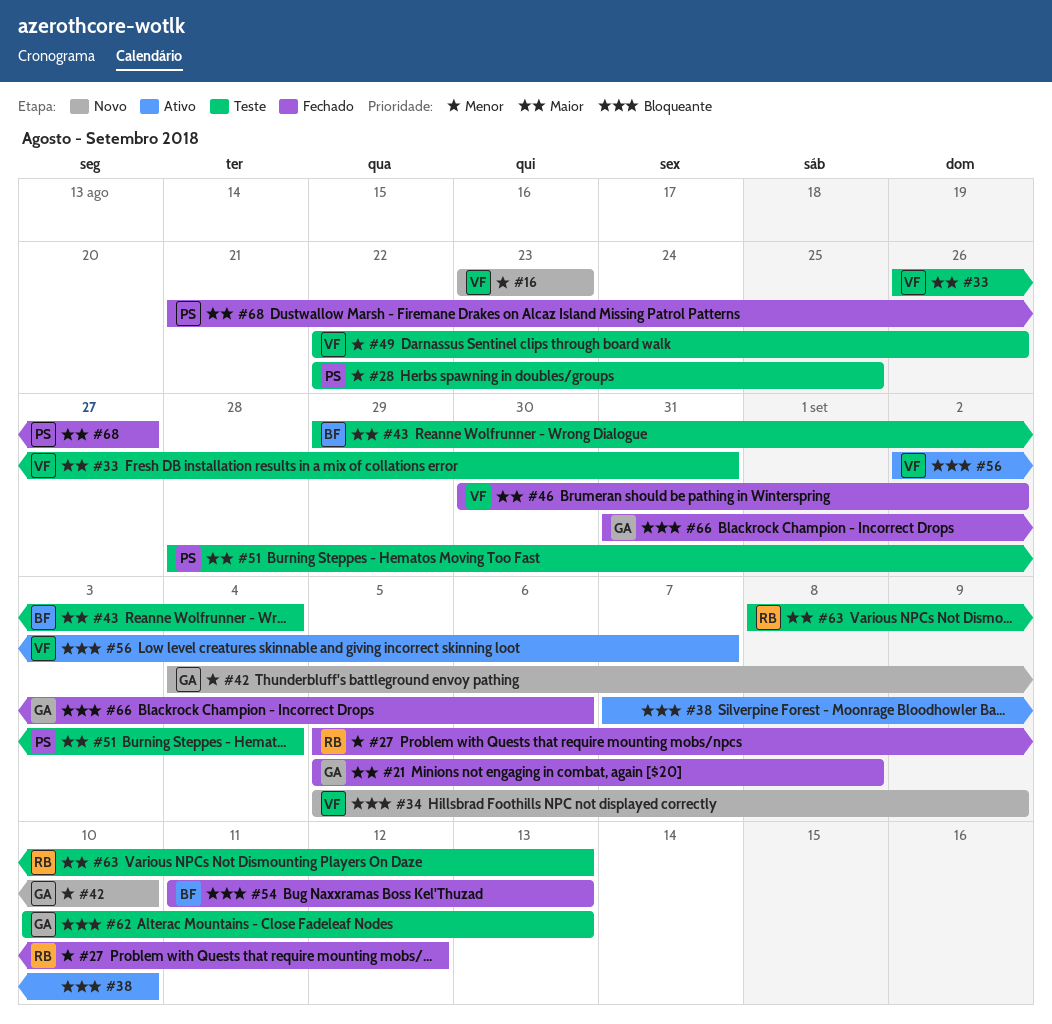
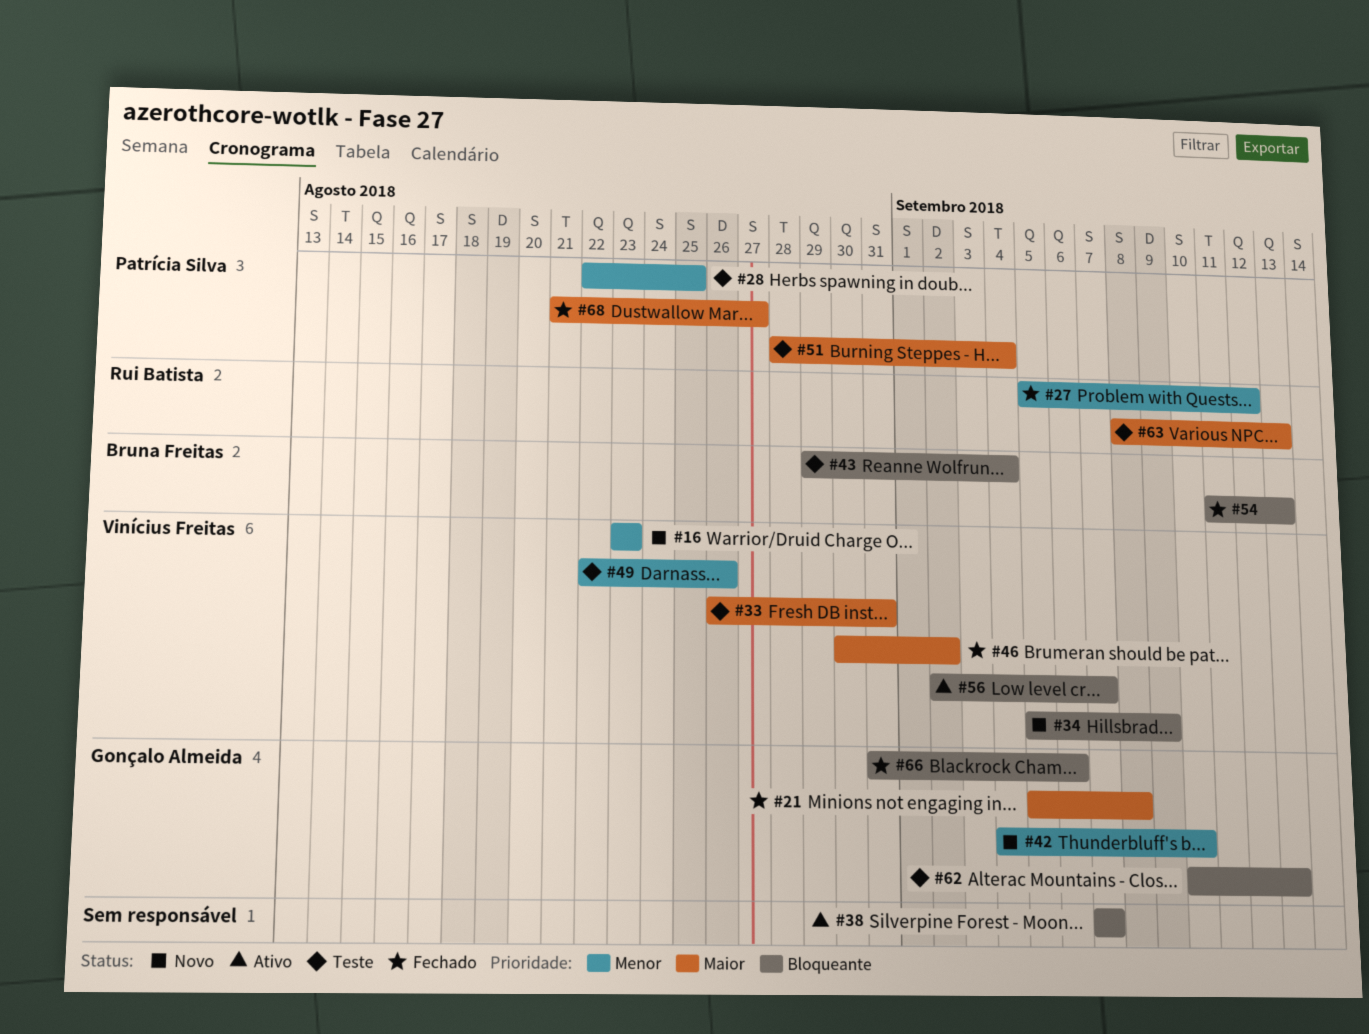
#38, due: Sep 10 -> Sep 7
#43, priority: Maior -> Bloqueante

